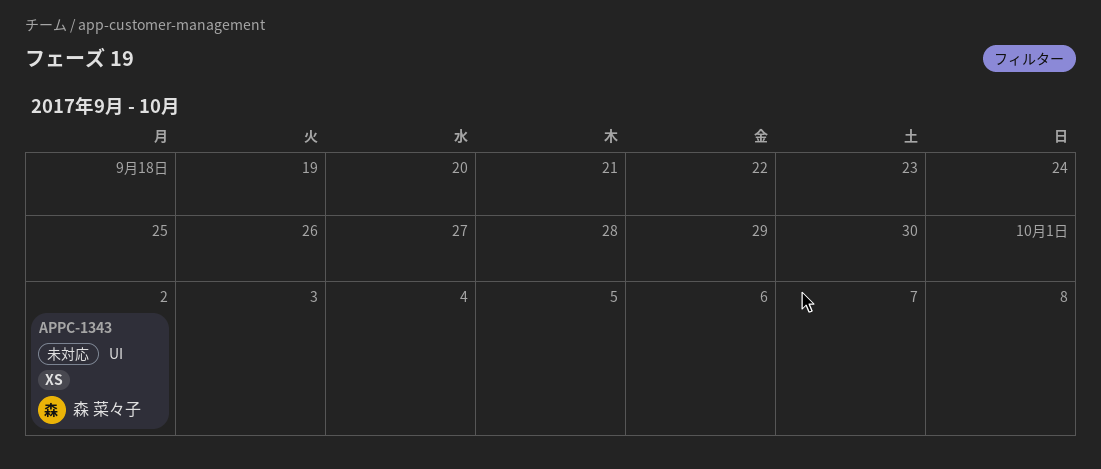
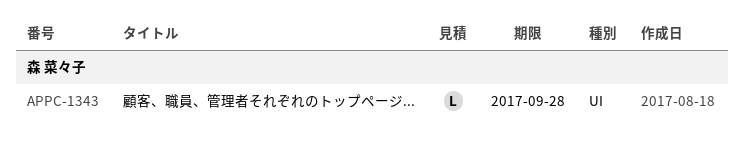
APPC-1343, estimate: XS -> L
APPC-1343, due: Oct 2 -> Sep 28

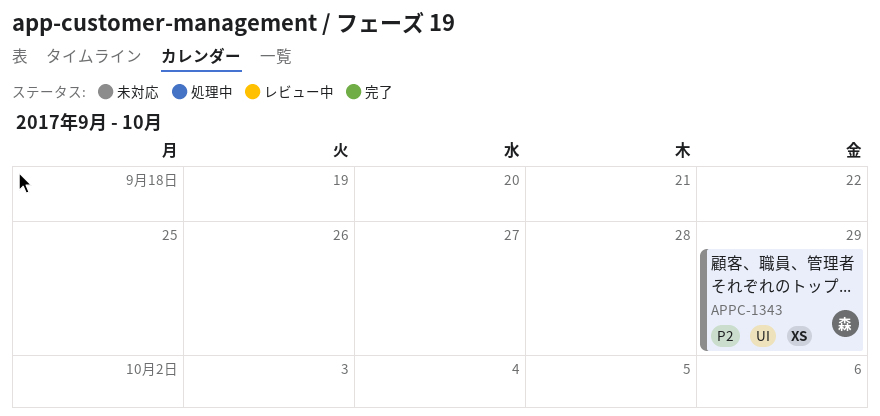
APPC-1343, estimate: L -> XS
APPC-1343, due: Sep 28 -> Sep 29

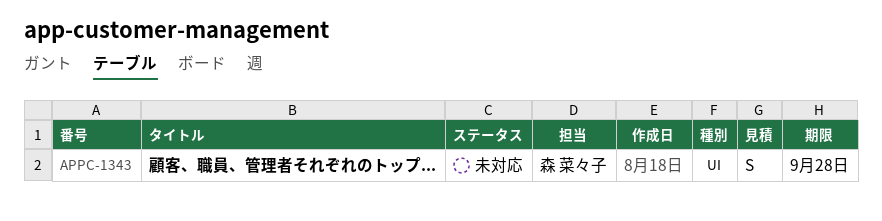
APPC-1343, estimate: XS -> S
APPC-1343, due: Sep 29 -> Sep 28

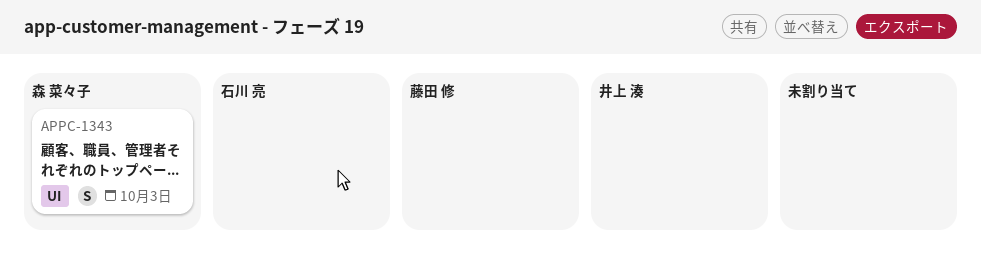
APPC-1343, due: Sep 28 -> Oct 3

